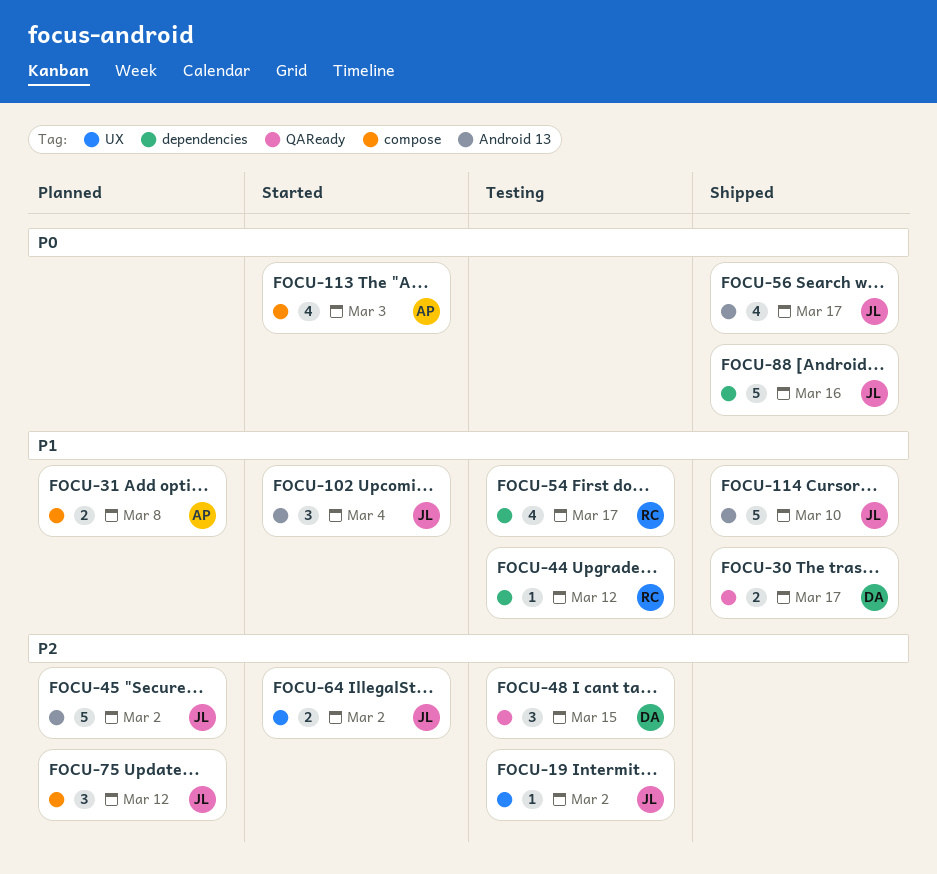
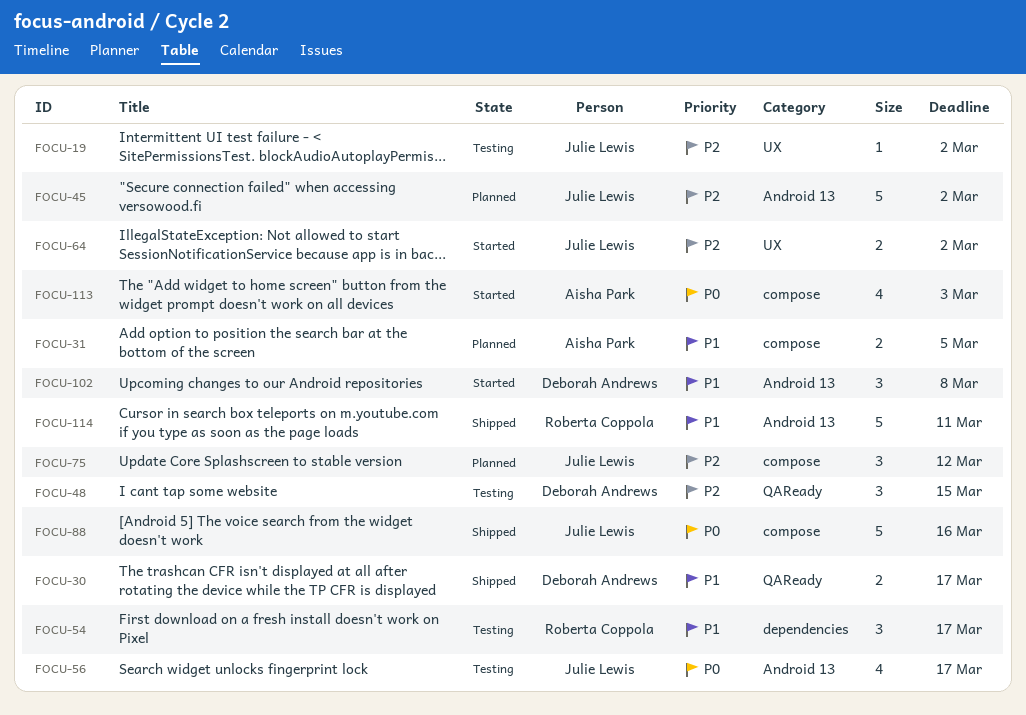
FOCU-31, due: Mar 8 -> Mar 5
FOCU-44: present -> none
FOCU-54, estimate: 4 -> 3
FOCU-56, status: Shipped -> Testing
FOCU-88, label: dependencies -> compose
FOCU-102, owner: Julie Lewis -> Deborah Andrews
FOCU-102, due: Mar 4 -> Mar 8
FOCU-114, owner: Julie Lewis -> Roberta Coppola
FOCU-114, due: Mar 10 -> Mar 11

